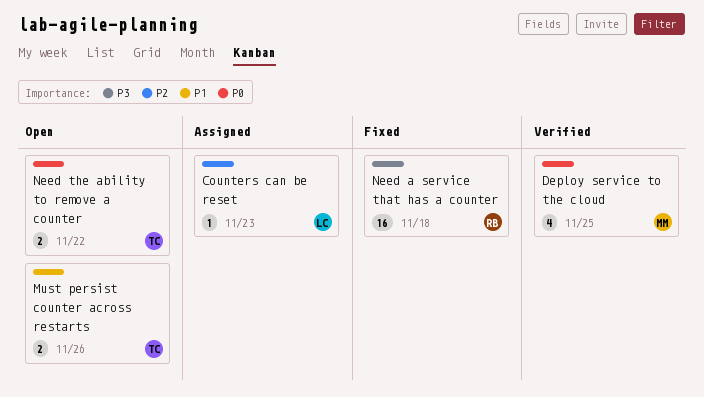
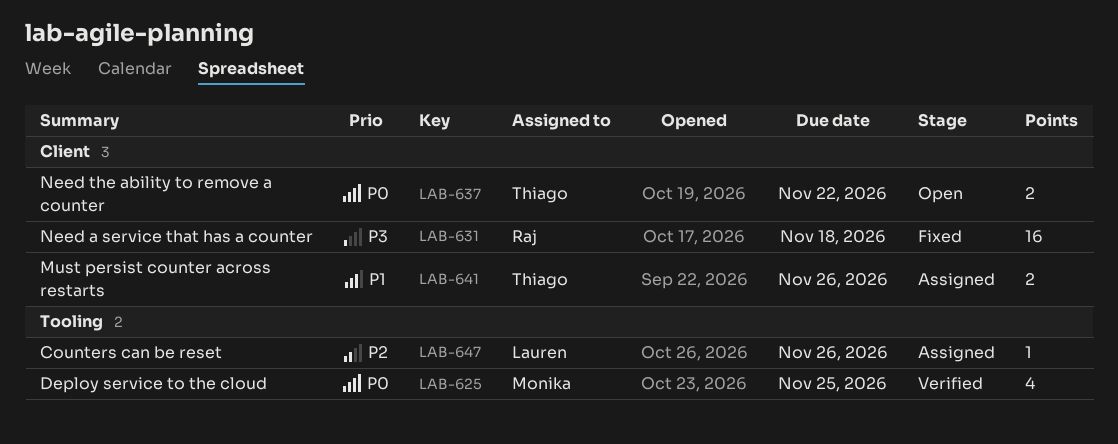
Counters can be reset, due: Nov 23 -> Nov 26
Must persist counter across restarts, status: Open -> Assigned

